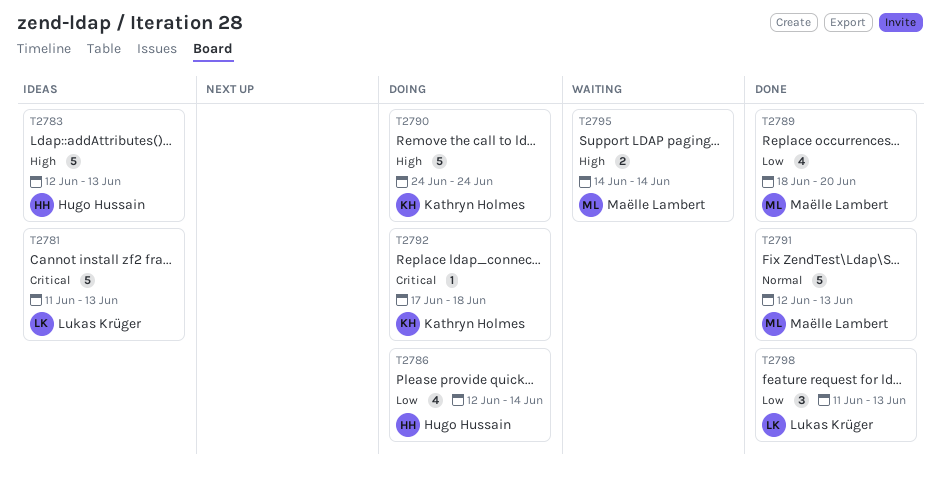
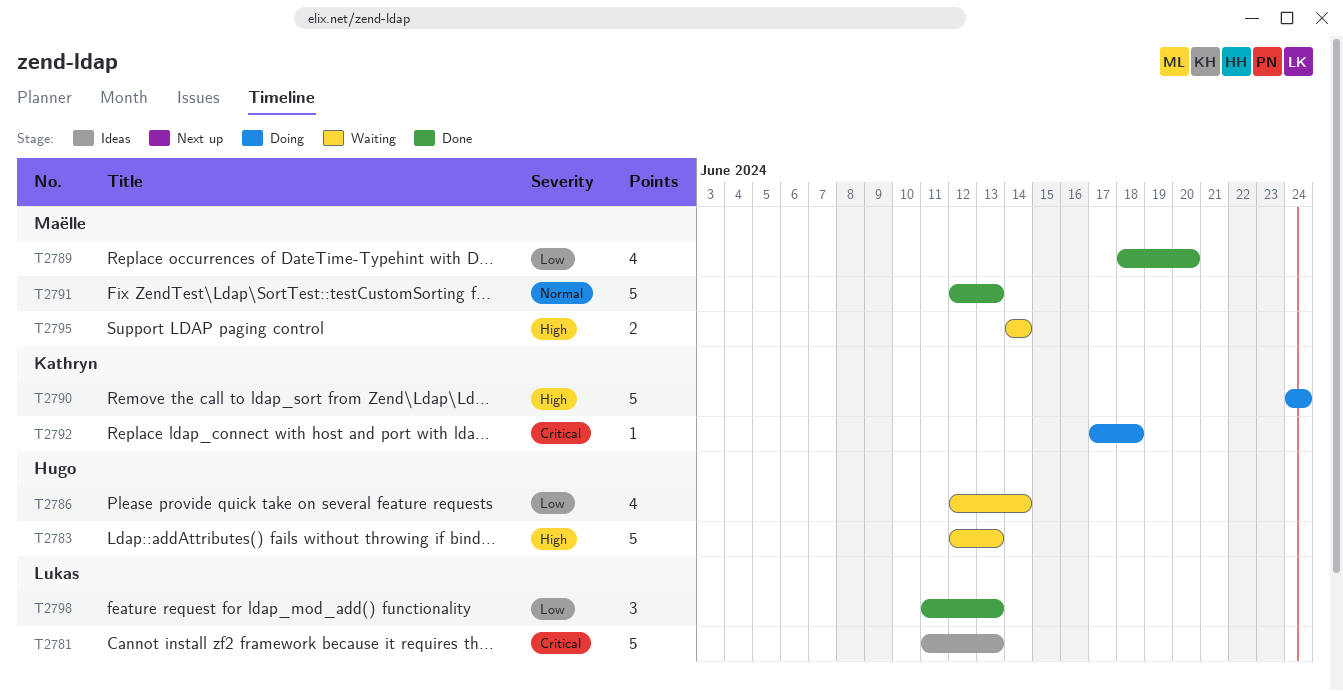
T2783, status: Ideas -> Waiting
T2786, status: Doing -> Waiting

